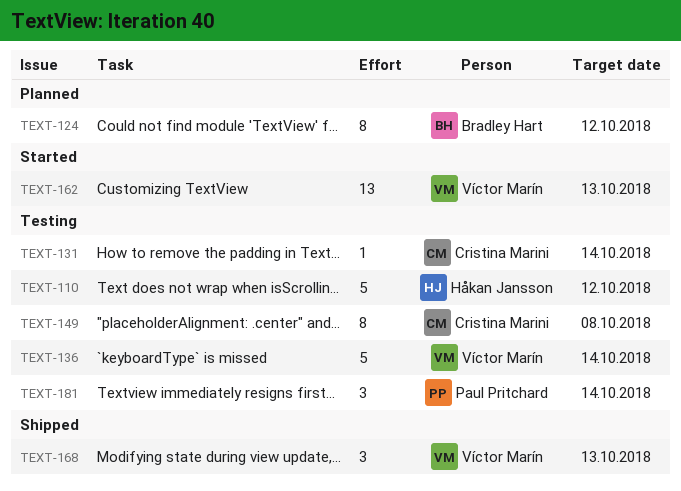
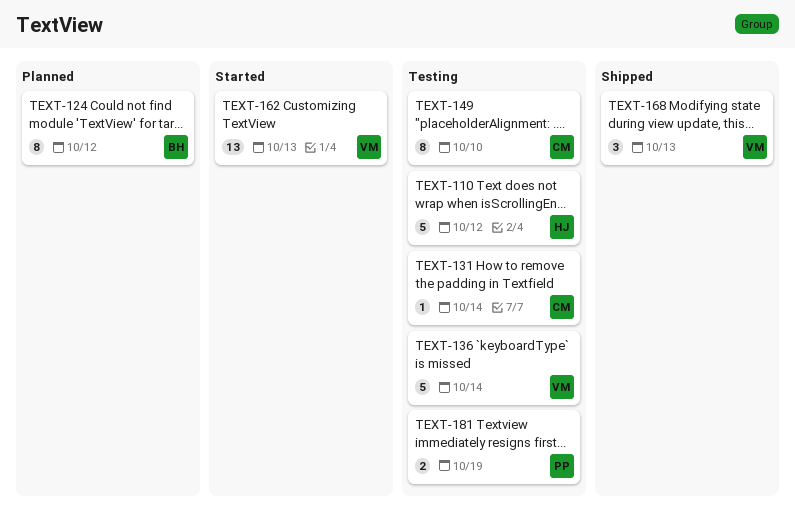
TEXT-149, due: Oct 8 -> Oct 10
TEXT-181, estimate: 3 -> 2
TEXT-181, due: Oct 14 -> Oct 19

